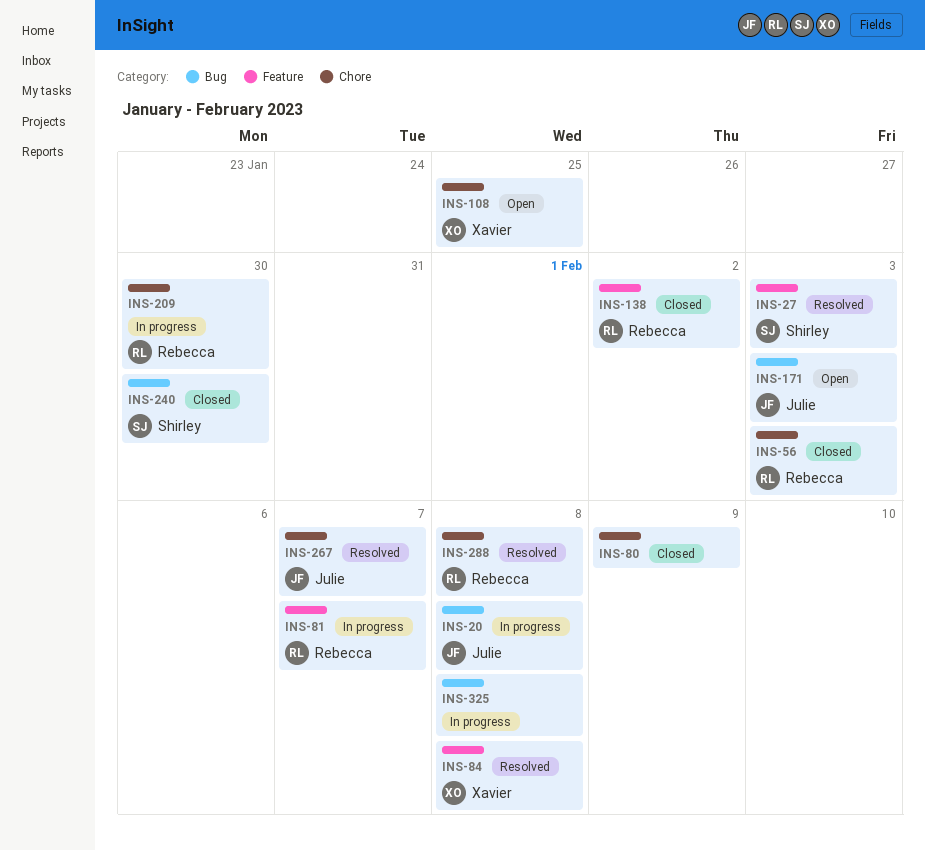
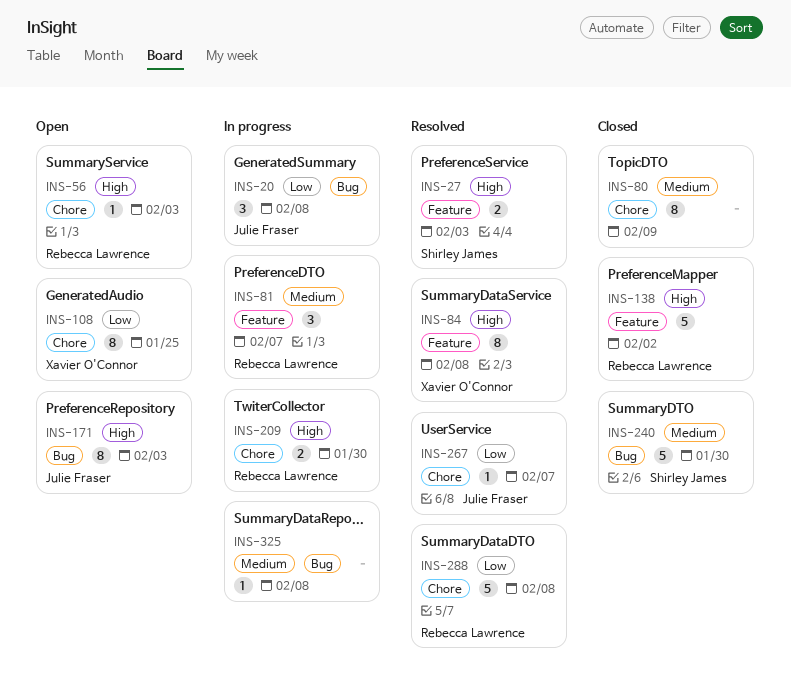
INS-56, status: Closed -> Open

